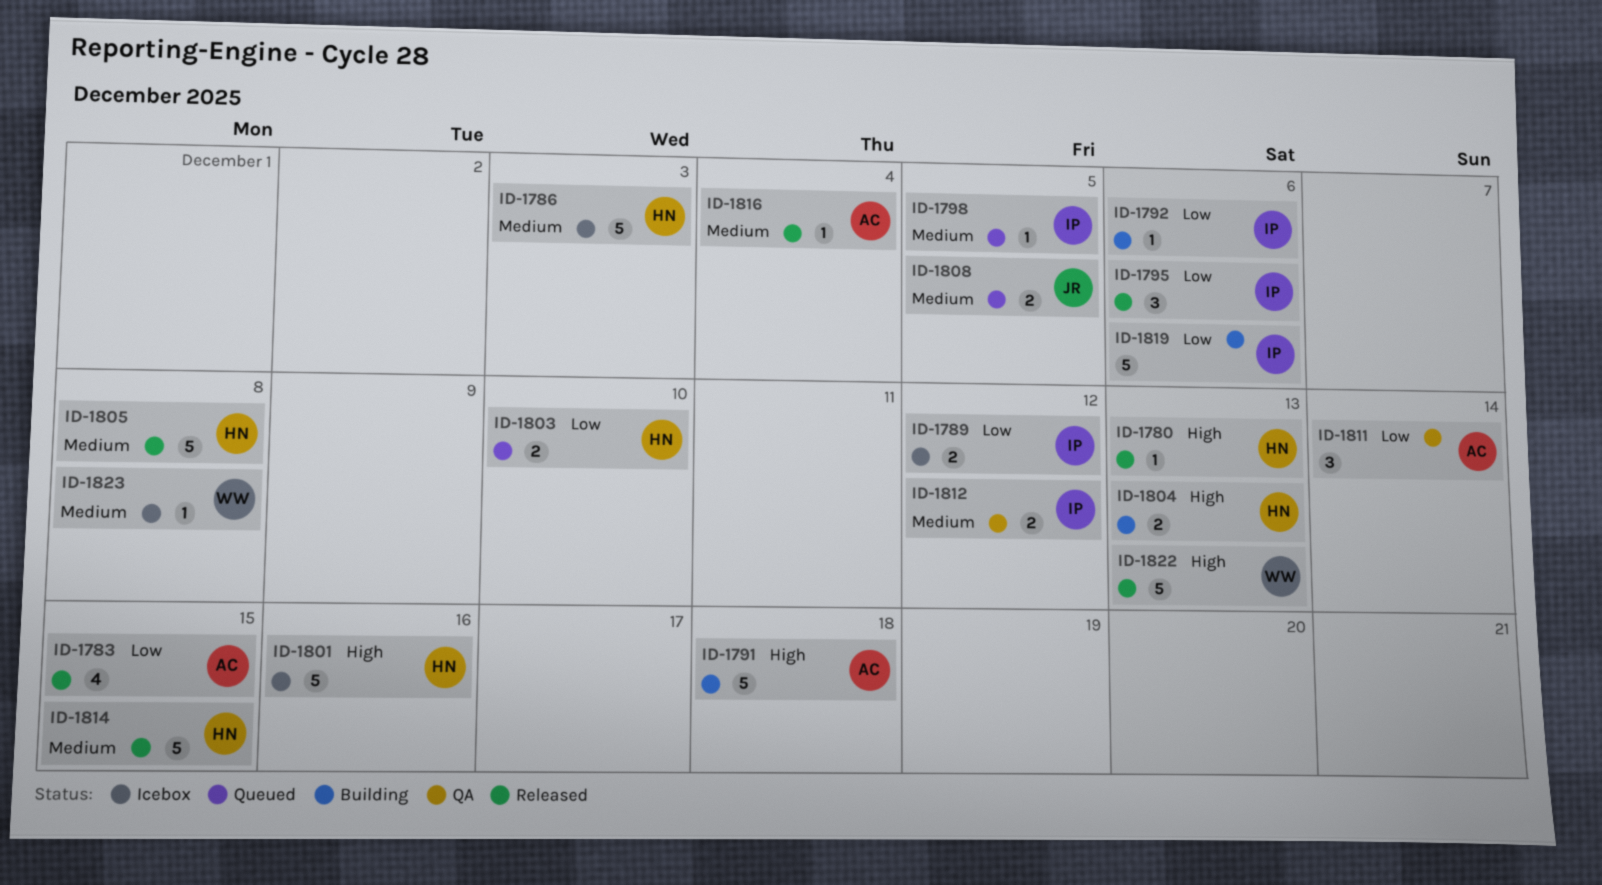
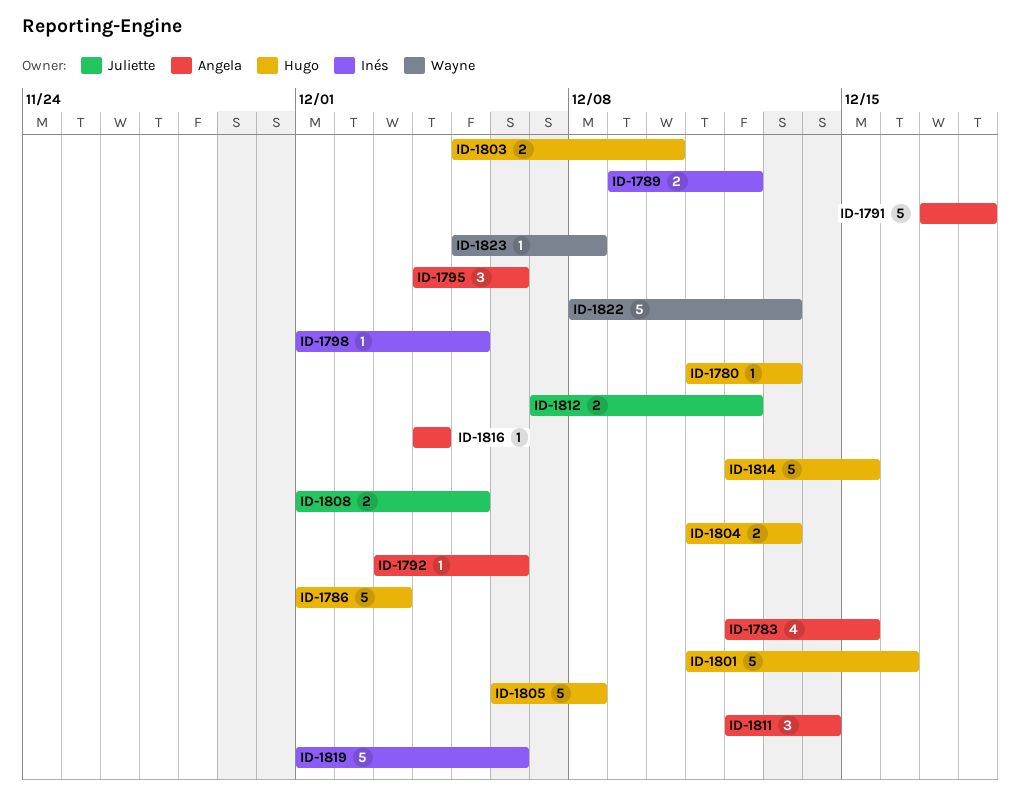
ID-1792, owner: Inés -> Angela
ID-1795, owner: Inés -> Angela
ID-1812, owner: Inés -> Juliette

